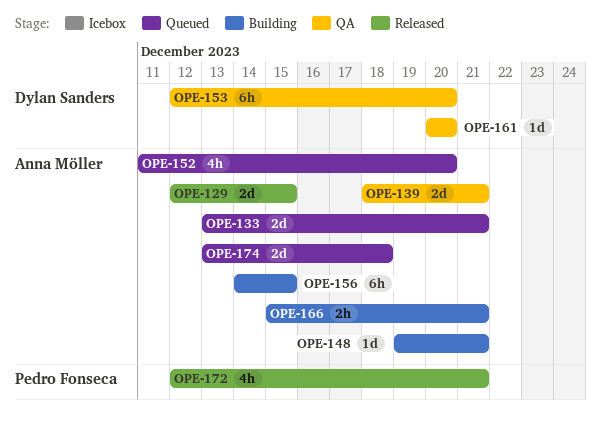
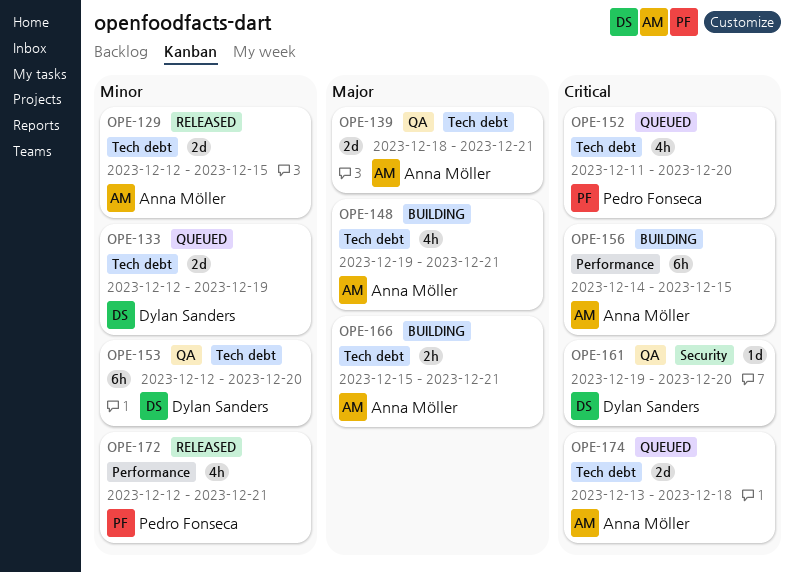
OPE-133, owner: Anna Möller -> Dylan Sanders
OPE-133, start: Dec 13 -> Dec 12
OPE-133, due: Dec 21 -> Dec 19
OPE-148, estimate: 1d -> 4h
OPE-152, owner: Anna Möller -> Pedro Fonseca
OPE-161, start: Dec 20 -> Dec 19

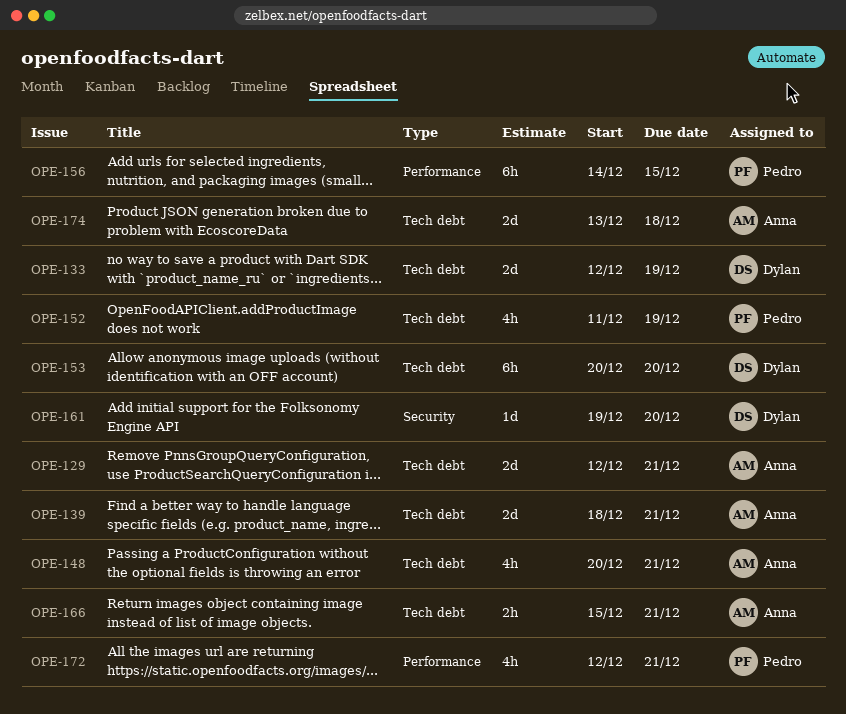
OPE-129, due: Dec 15 -> Dec 21
OPE-148, start: Dec 19 -> Dec 20
OPE-152, due: Dec 20 -> Dec 19
OPE-153, start: Dec 12 -> Dec 20
OPE-156, owner: Anna Möller -> Pedro Fonseca

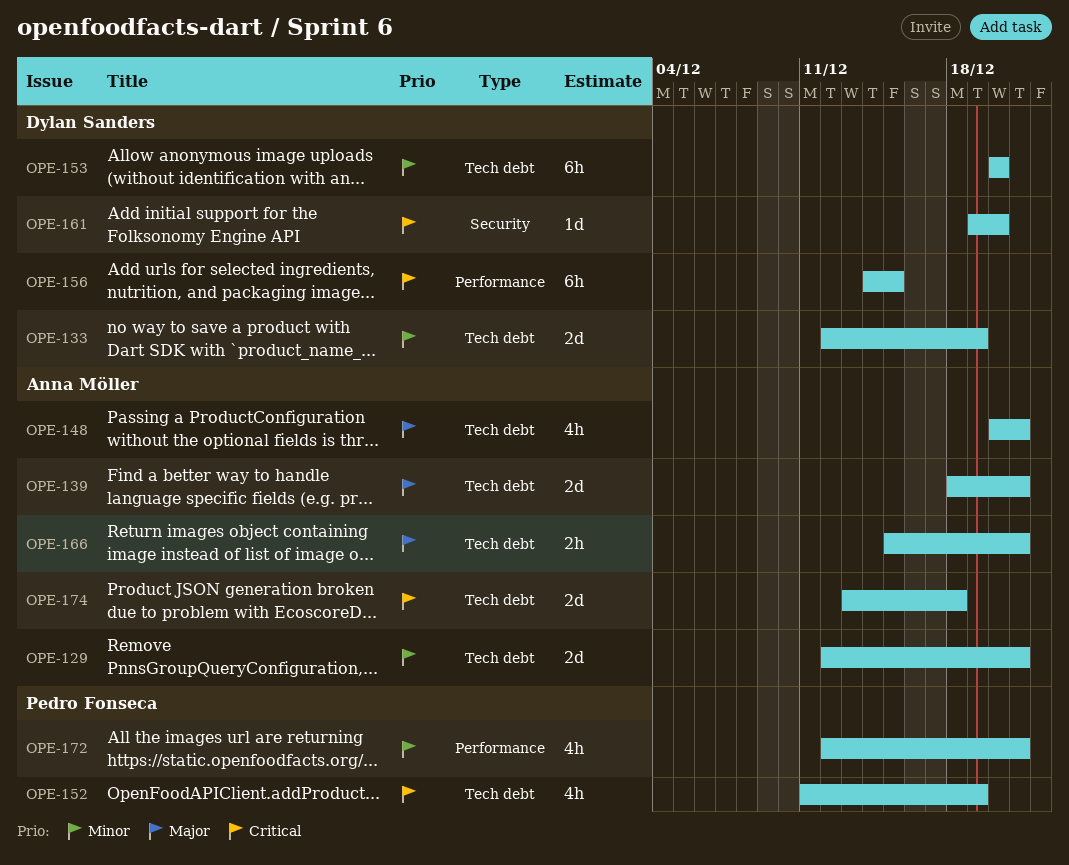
OPE-156, owner: Pedro Fonseca -> Dylan Sanders

